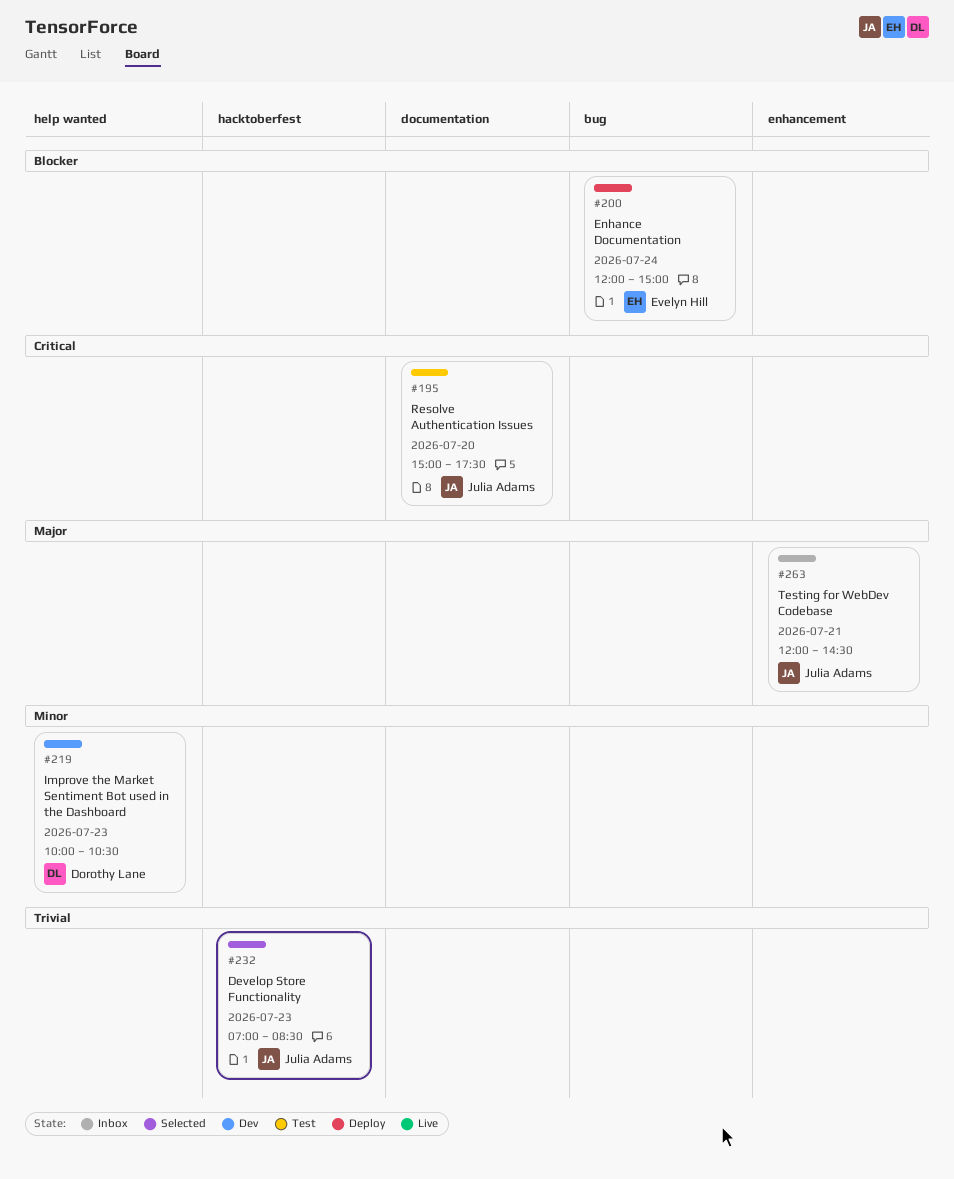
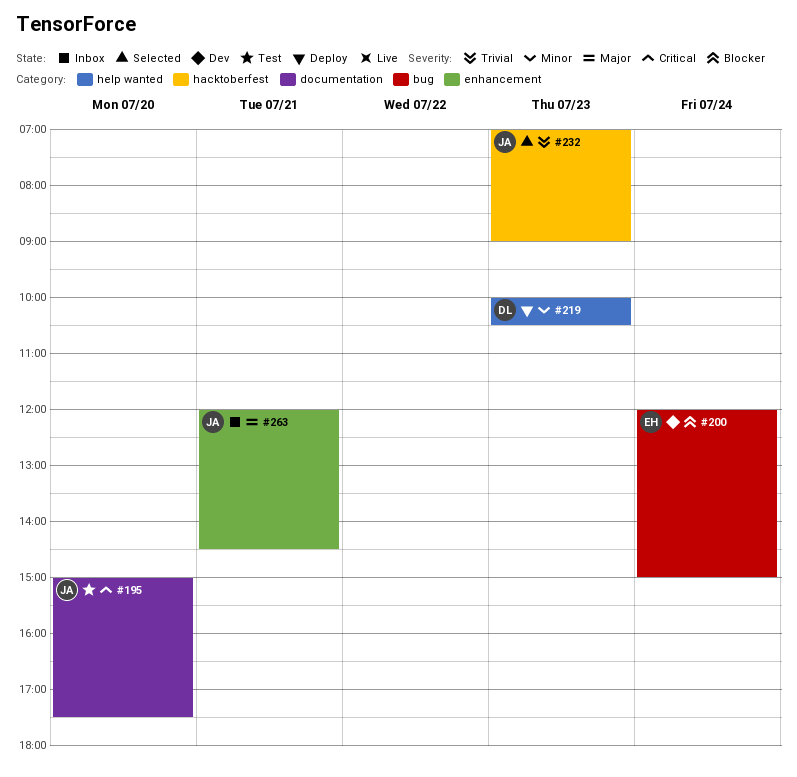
#200, status: Deploy -> Dev
#219, status: Dev -> Deploy
#232, ends: 08:30 -> 09:00

